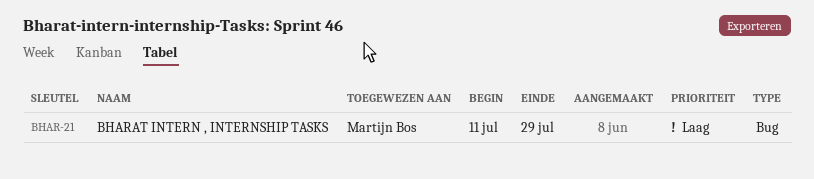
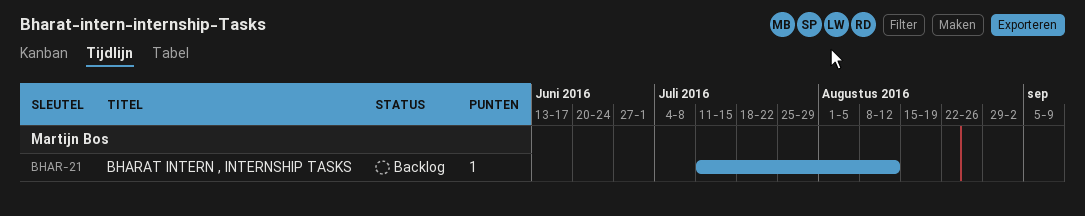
BHAR-21, due: Jul 29 -> Aug 12

